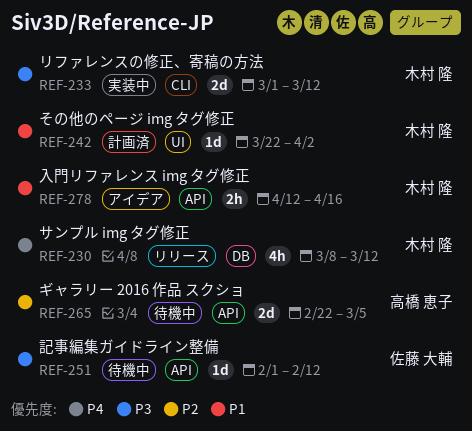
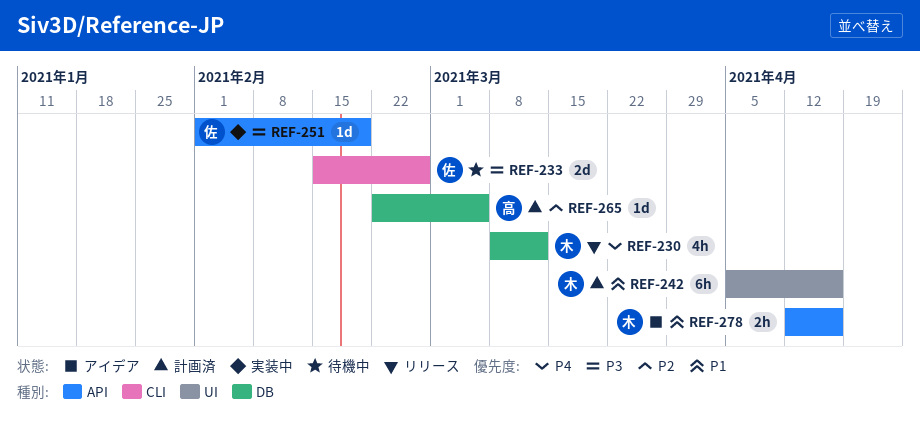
REF-233, status: 実装中 -> 待機中
REF-233, owner: 木村 隆 -> 佐藤 大輔
REF-233, start: Mar 1 -> Feb 15
REF-233, due: Mar 12 -> Feb 26
REF-242, estimate: 1d -> 6h
REF-242, start: Mar 22 -> Apr 5
REF-242, due: Apr 2 -> Apr 16
REF-251, status: 待機中 -> 実装中
REF-251, due: Feb 12 -> Feb 19
REF-265, status: 待機中 -> 計画済
REF-265, label: API -> DB
REF-265, estimate: 2d -> 1d

